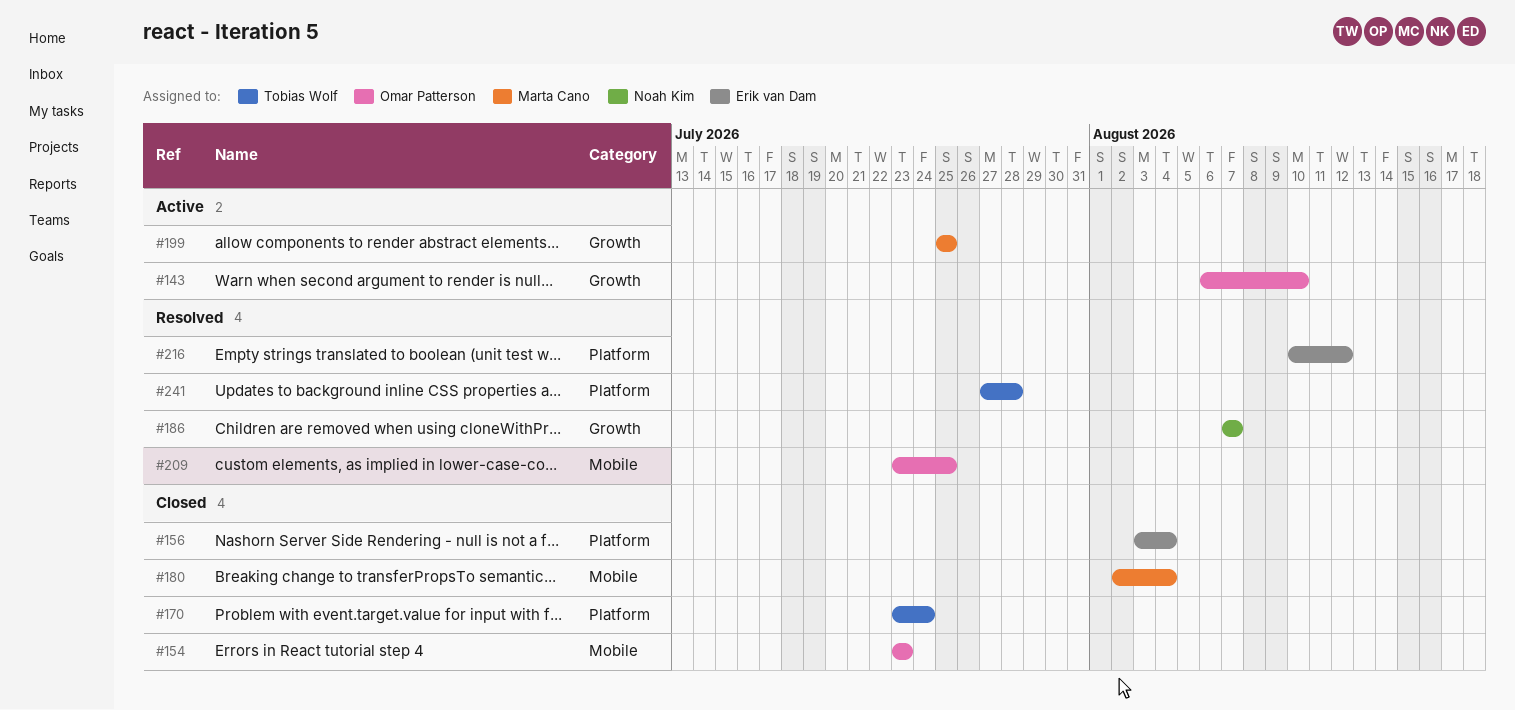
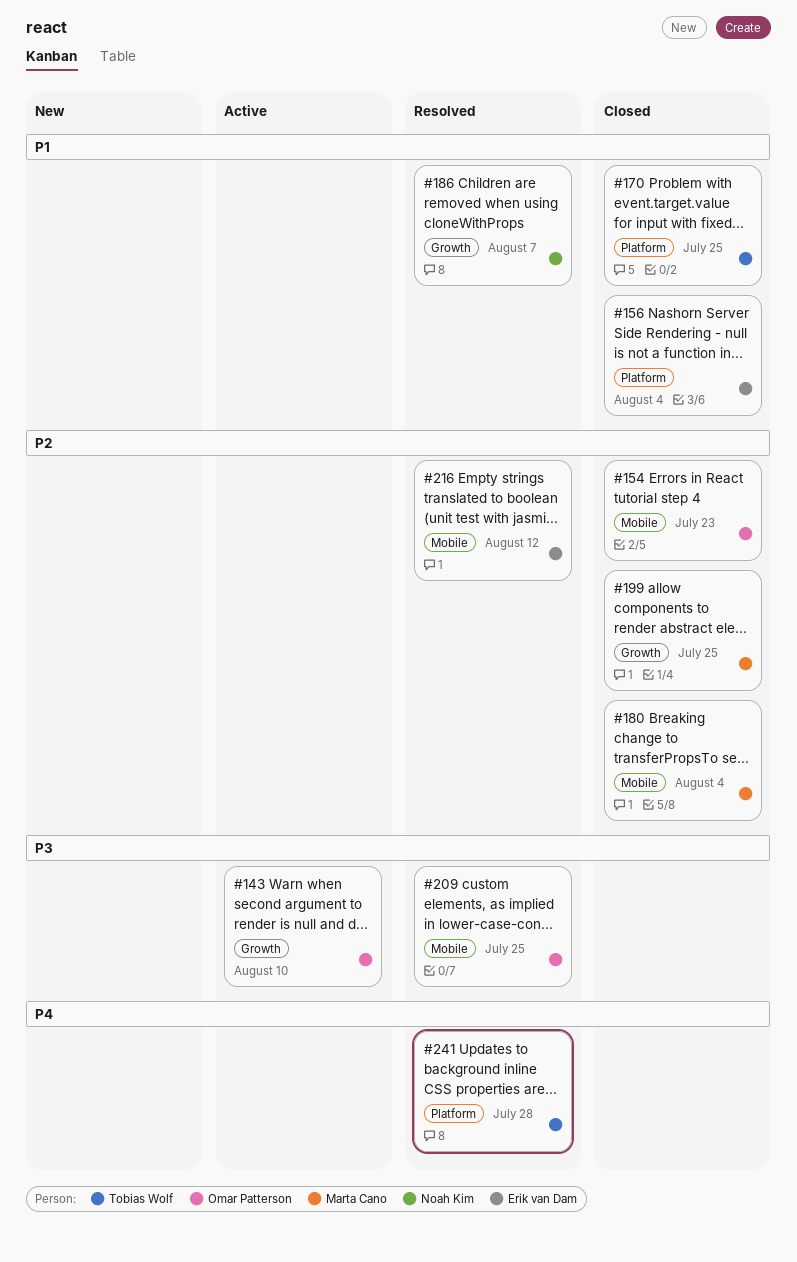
#170, due: Jul 24 -> Jul 25
#199, status: Active -> Closed
#216, label: Platform -> Mobile

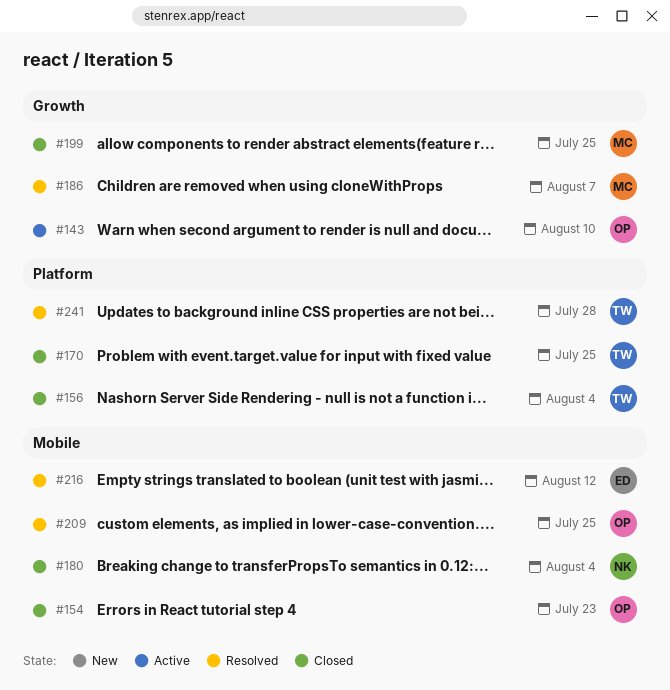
#156, owner: Erik van Dam -> Tobias Wolf
#180, owner: Marta Cano -> Noah Kim
#186, owner: Noah Kim -> Marta Cano

